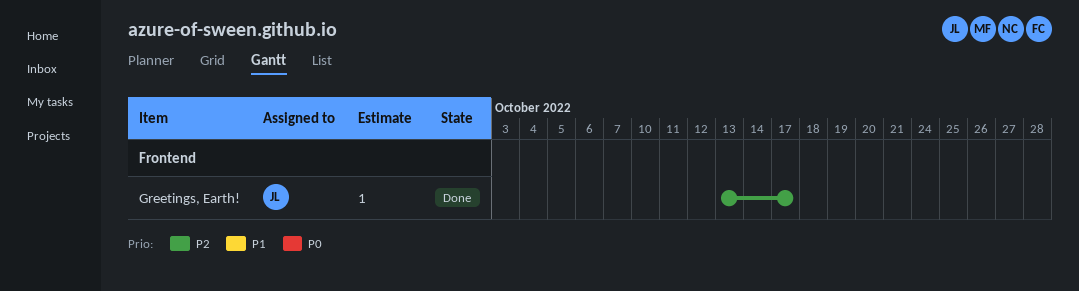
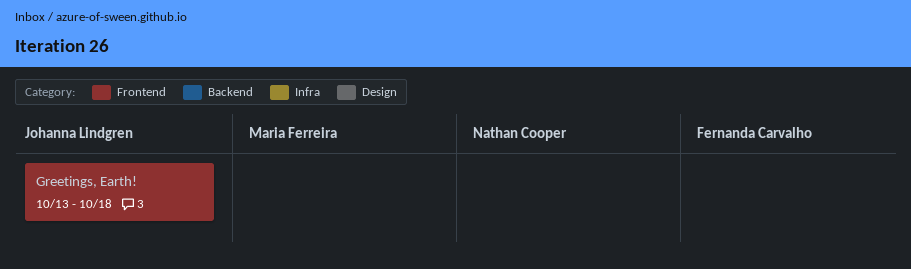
Greetings, Earth!, due: Oct 17 -> Oct 18

